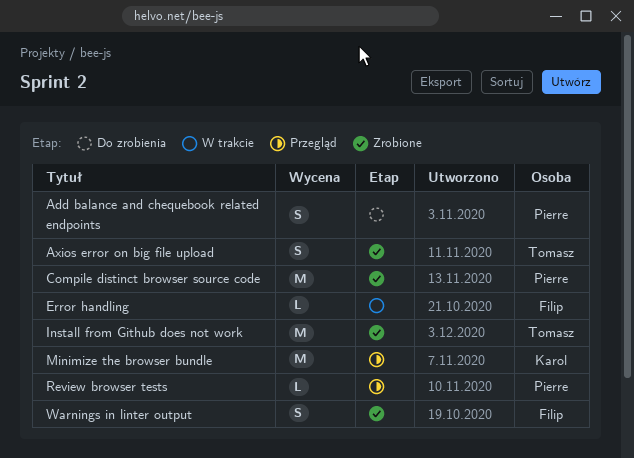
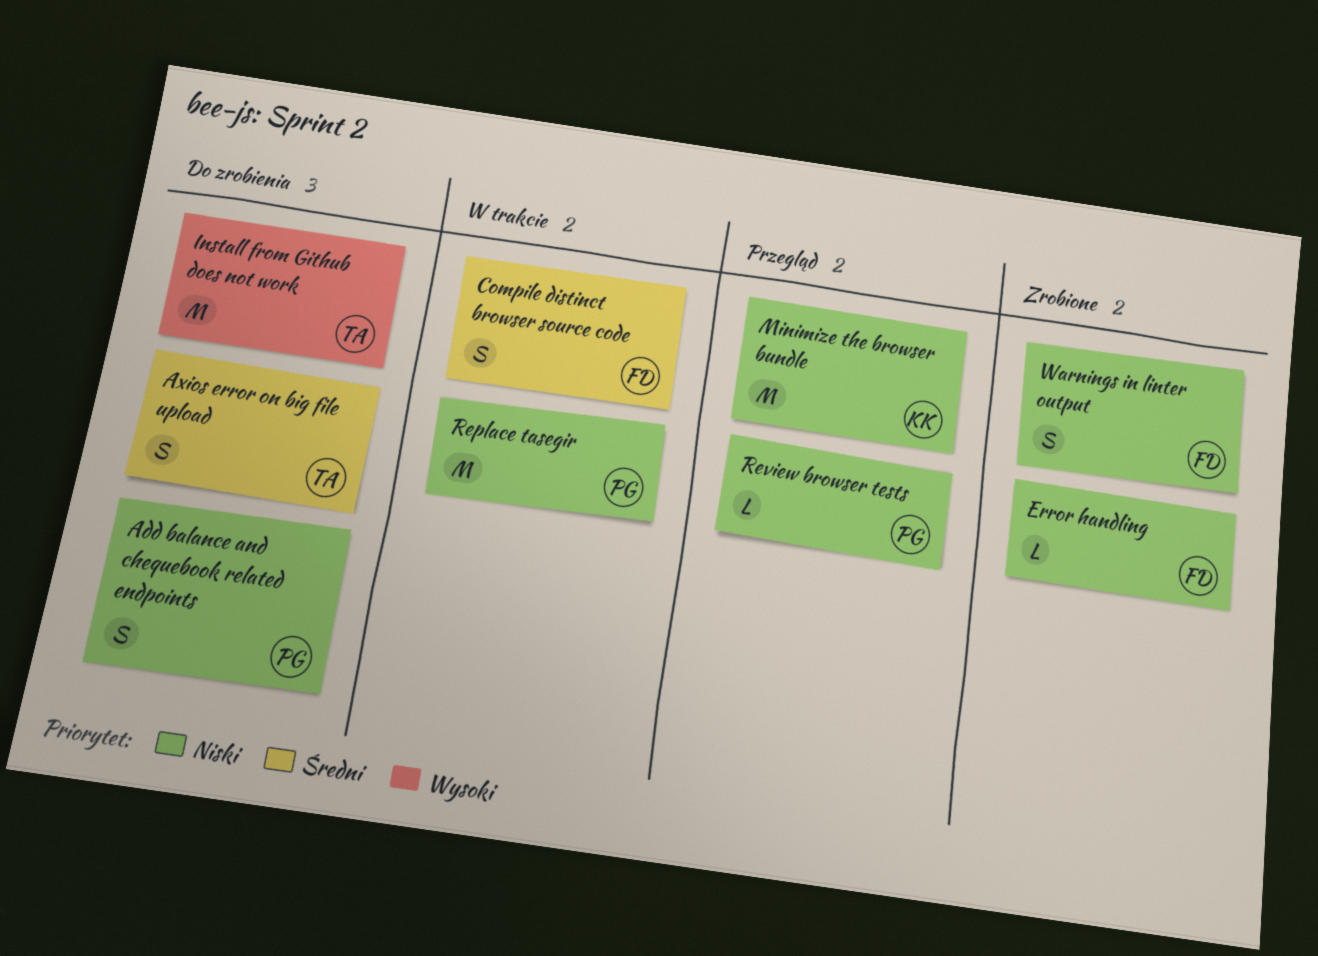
Axios error on big file upload, status: Zrobione -> Do zrobienia
Compile distinct browser source code, status: Zrobione -> W trakcie
Compile distinct browser source code, owner: Pierre -> Filip
Compile distinct browser source code, estimate: M -> S
Error handling, status: W trakcie -> Zrobione
Install from Github does not work, status: Zrobione -> Do zrobienia
Replace tasegir: none -> present

